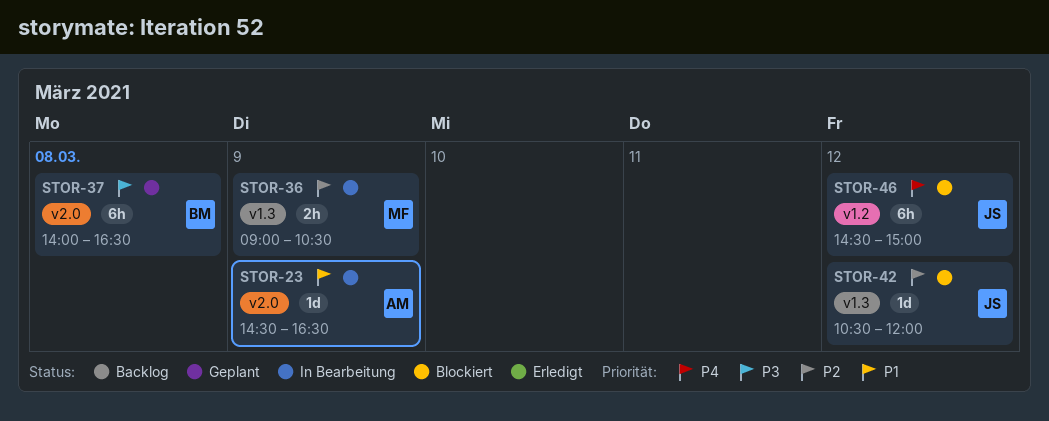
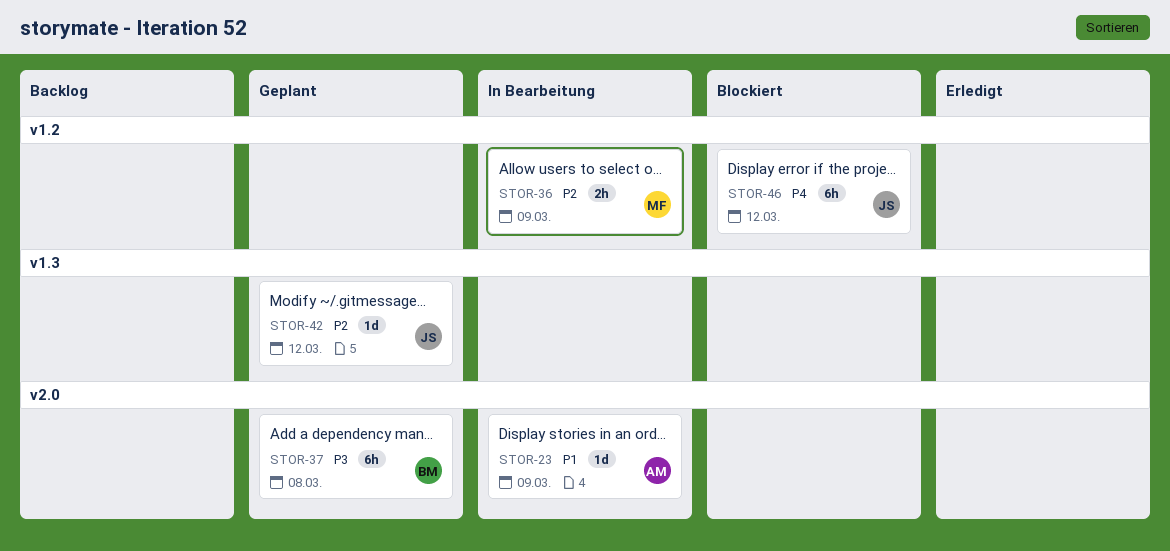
STOR-36, label: v1.3 -> v1.2
STOR-42, status: Blockiert -> Geplant

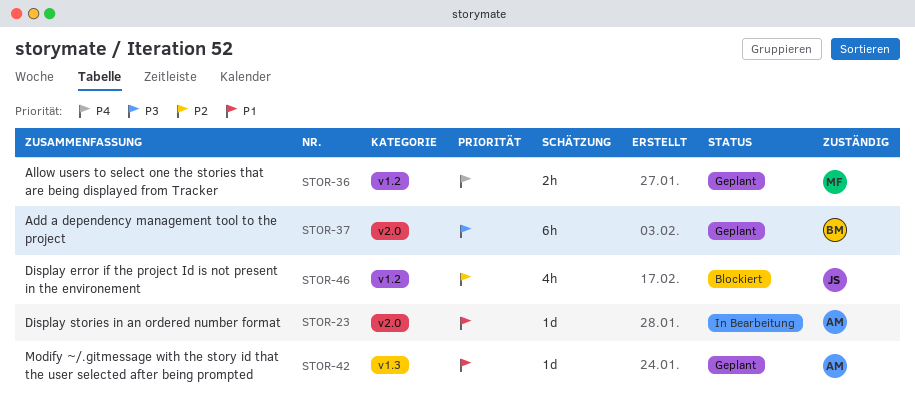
STOR-36, status: In Bearbeitung -> Geplant
STOR-36, priority: P2 -> P4
STOR-42, owner: JS -> AM
STOR-42, priority: P2 -> P1
STOR-46, priority: P4 -> P2
STOR-46, estimate: 6h -> 4h

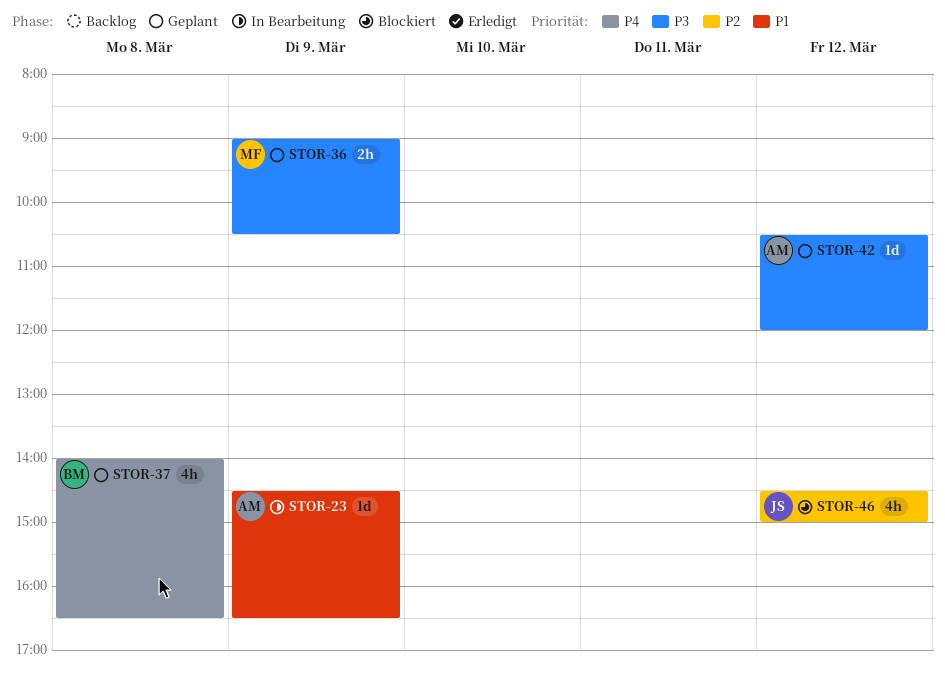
STOR-36, priority: P4 -> P3
STOR-37, priority: P3 -> P4
STOR-37, estimate: 6h -> 4h
STOR-42, priority: P1 -> P3

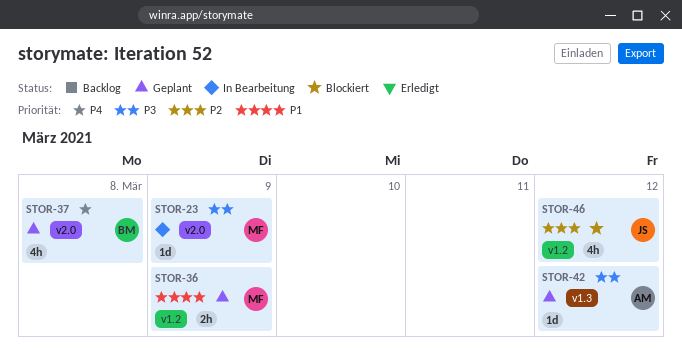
STOR-23, owner: AM -> MF
STOR-23, priority: P1 -> P3
STOR-36, priority: P3 -> P1

